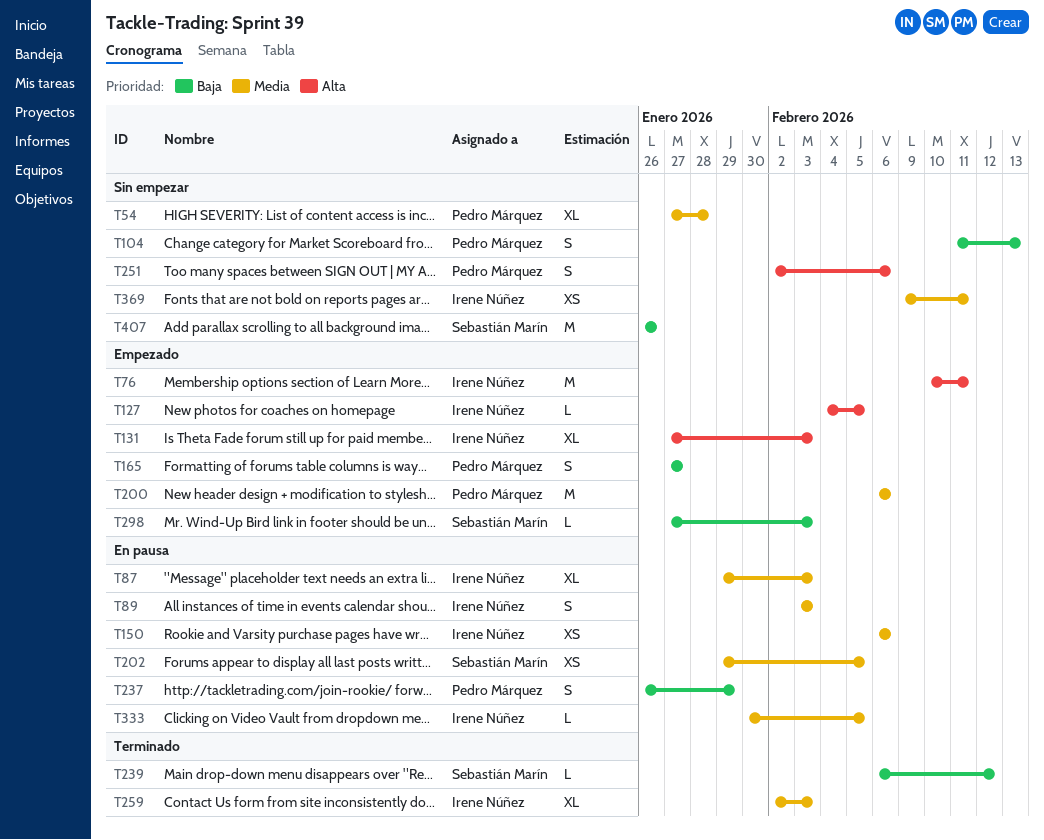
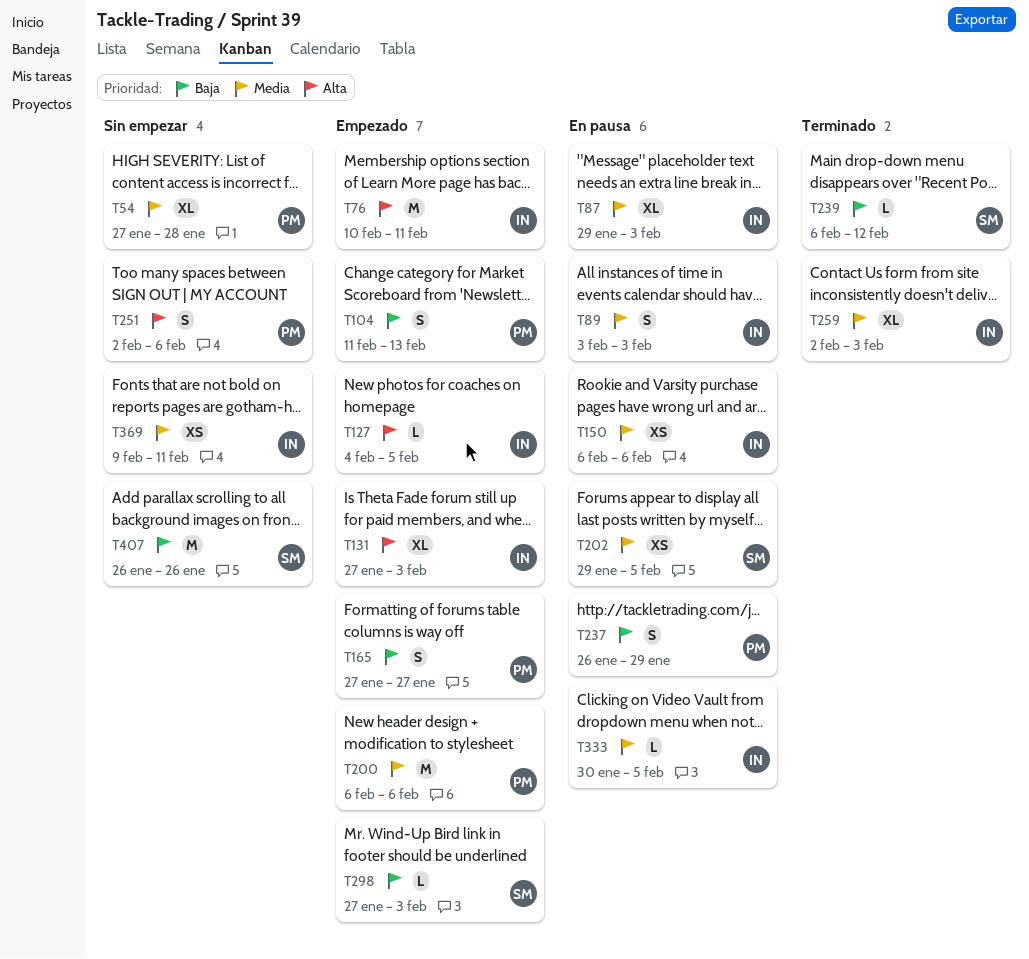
T104, status: Sin empezar -> Empezado

